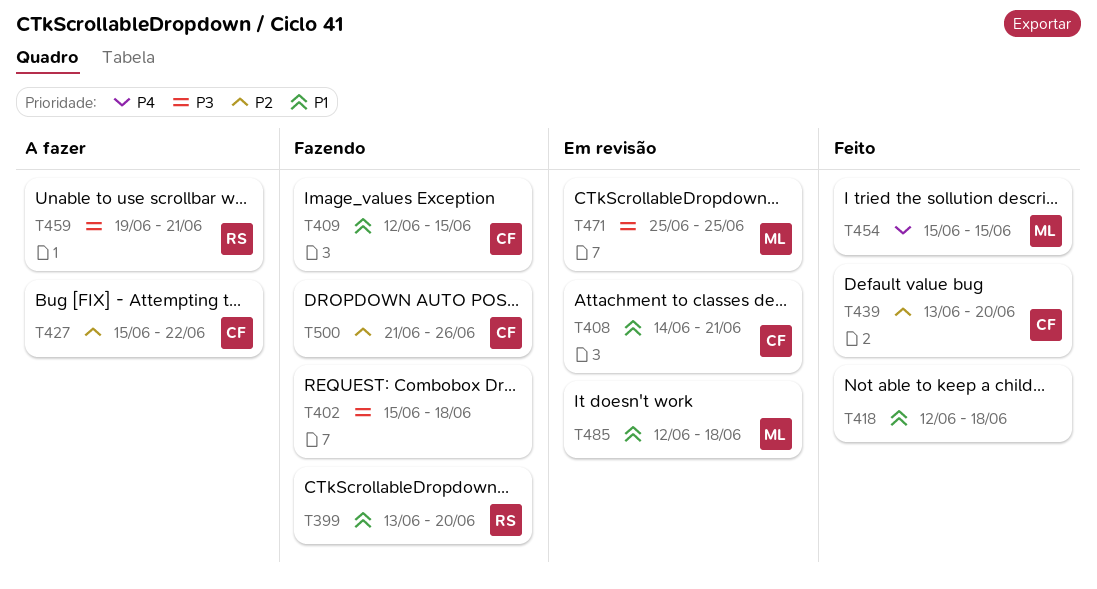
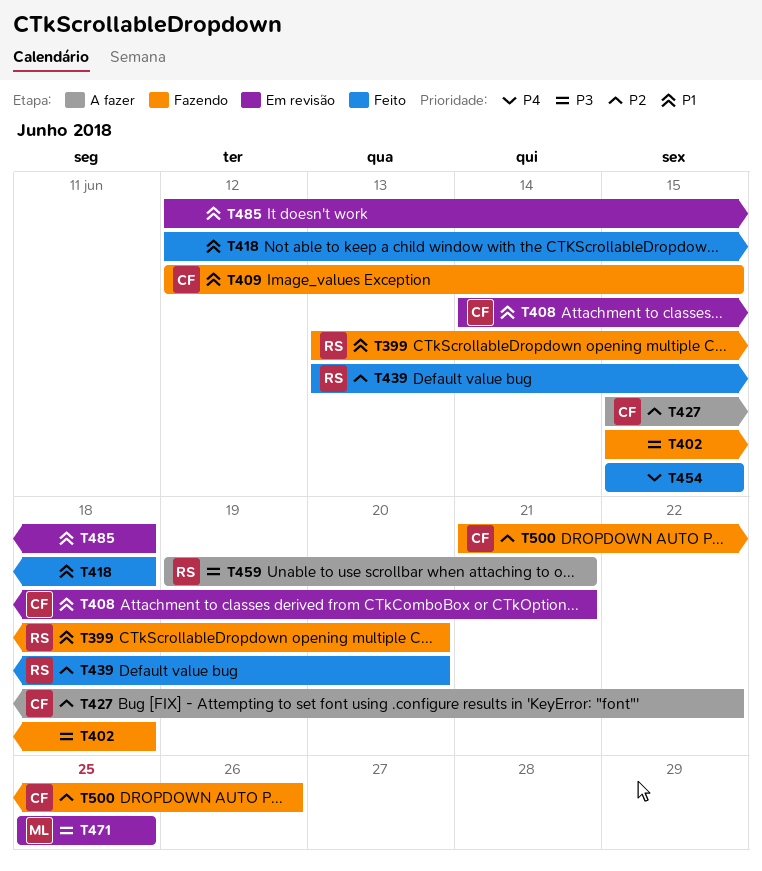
T439, owner: CF -> RS
T454, owner: ML -> none
T485, owner: ML -> none

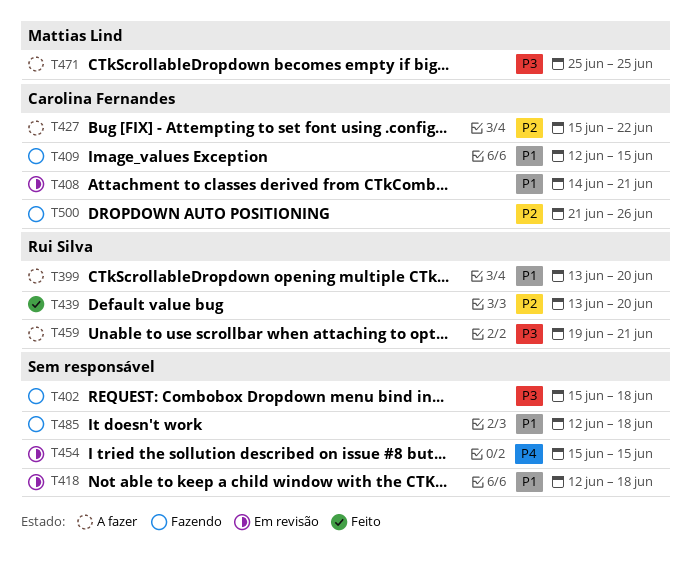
T399, status: Fazendo -> A fazer
T418, status: Feito -> Em revisão
T454, status: Feito -> Em revisão
T471, status: Em revisão -> A fazer
T485, status: Em revisão -> Fazendo

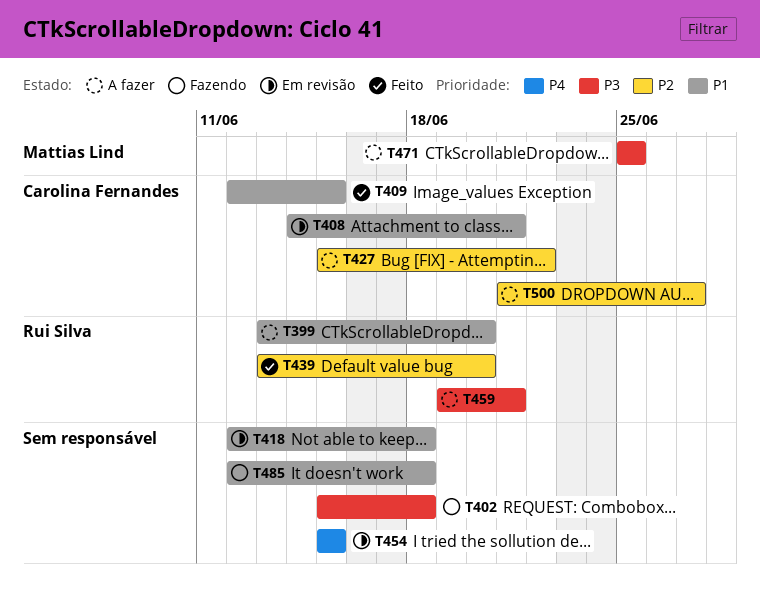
T409, status: Fazendo -> Feito
T500, status: Fazendo -> A fazer
T500, due: Jun 26 -> Jun 27

